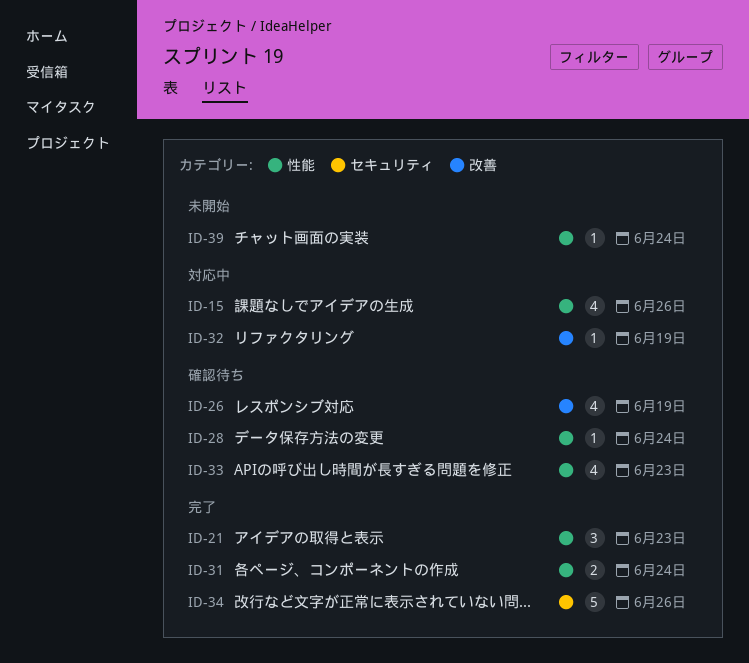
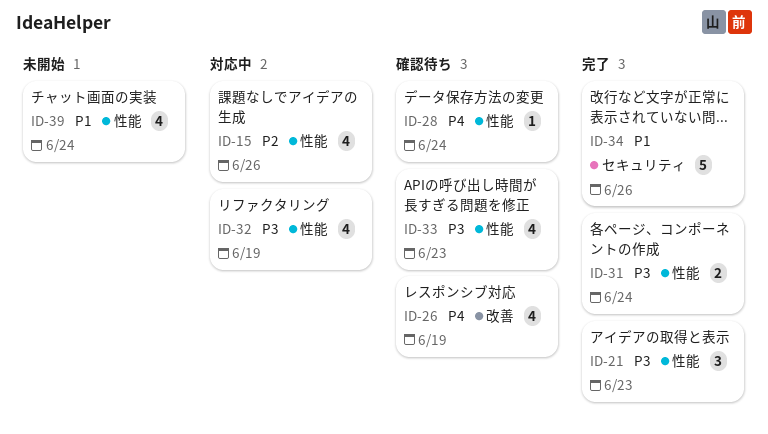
ID-32, label: 改善 -> 性能
ID-32, estimate: 1 -> 4
ID-39, estimate: 1 -> 4

